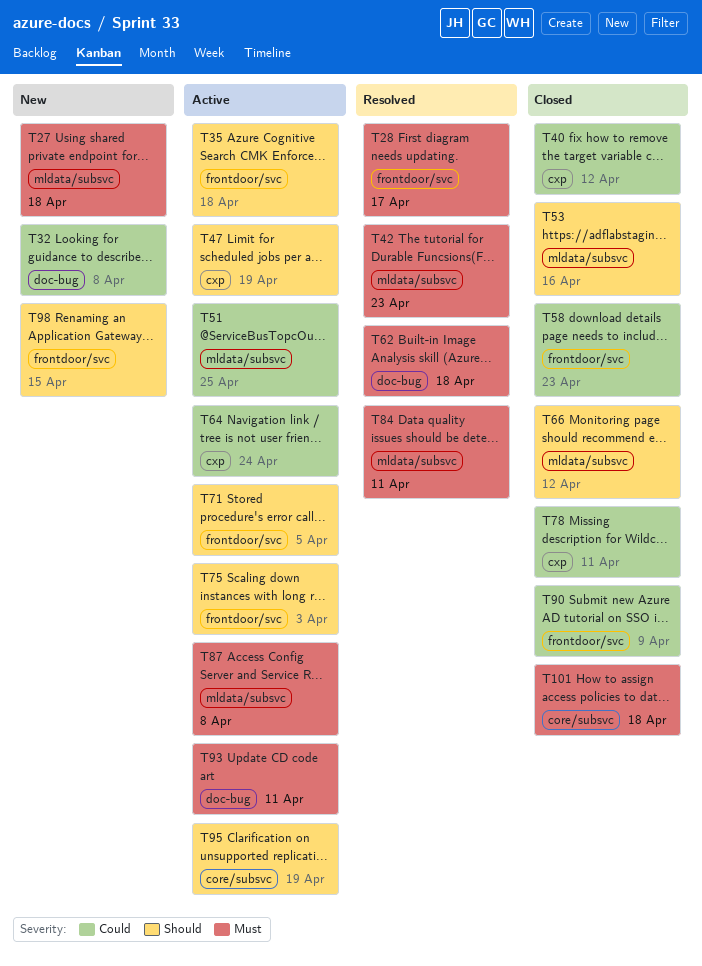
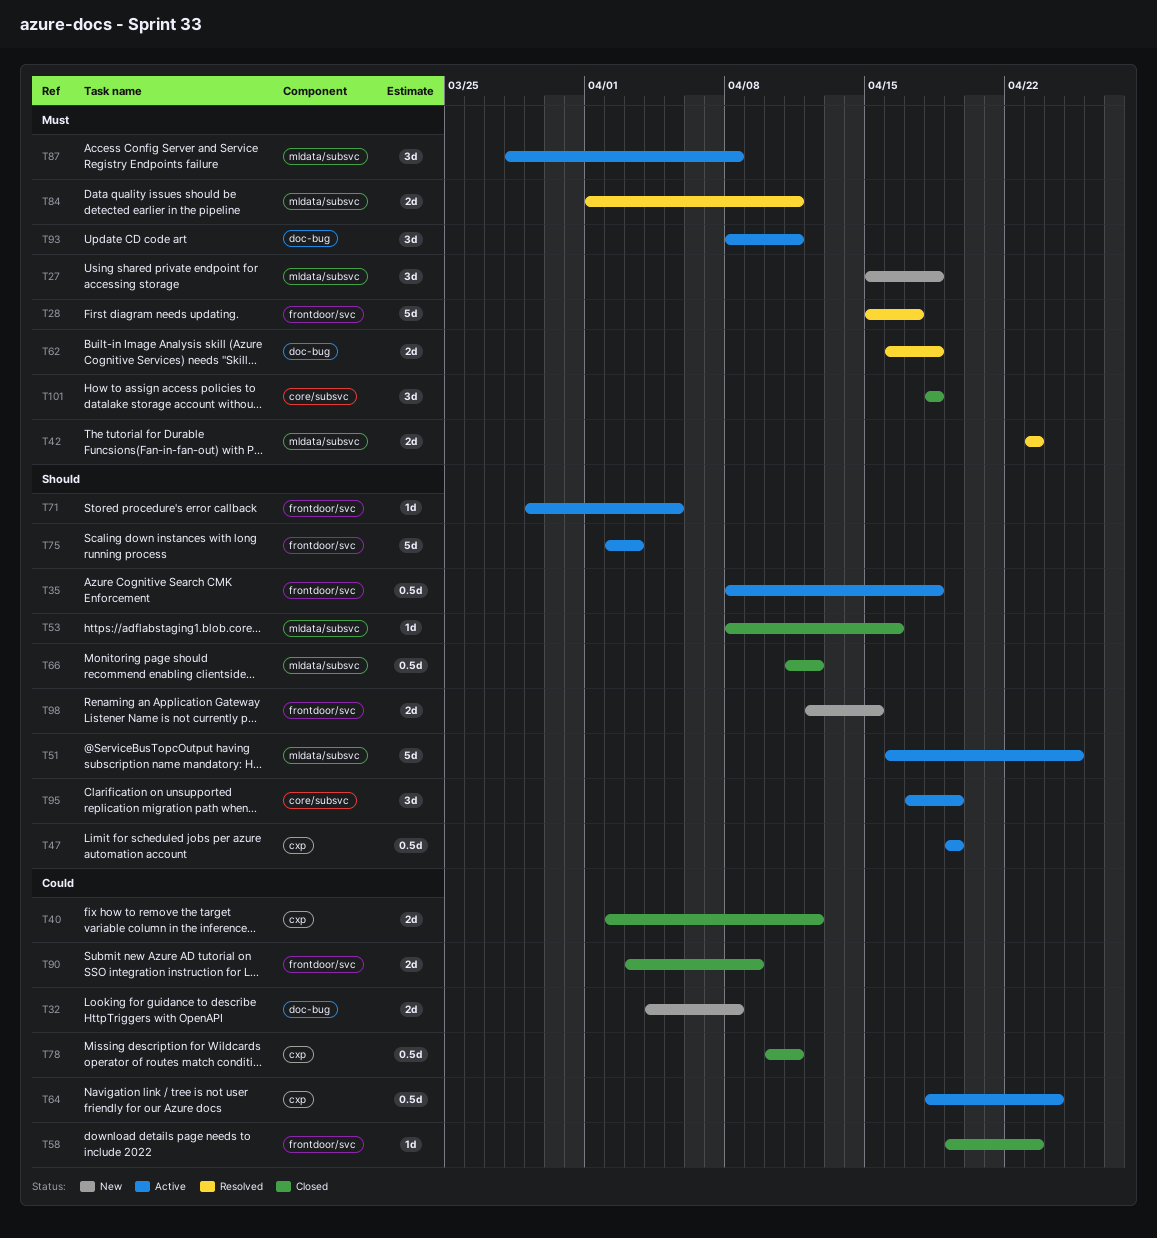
T51, priority: Could -> Should

